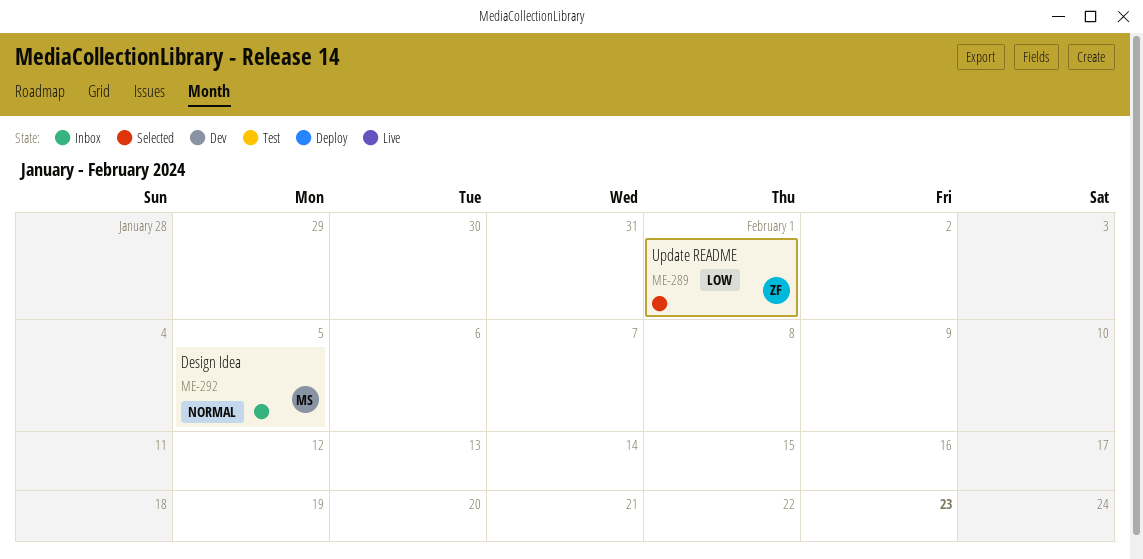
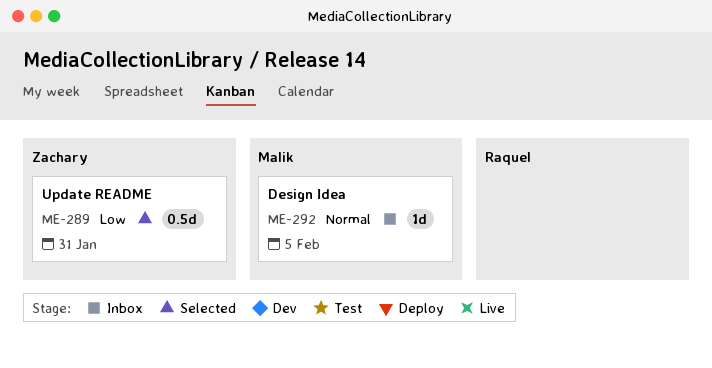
ME-289, due: Feb 1 -> Jan 31

